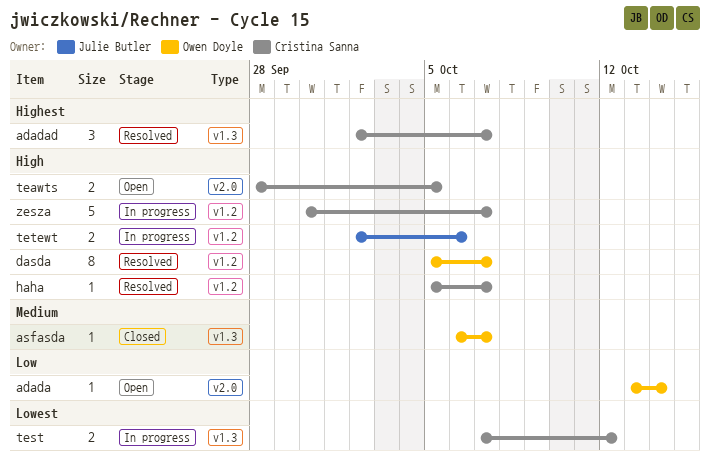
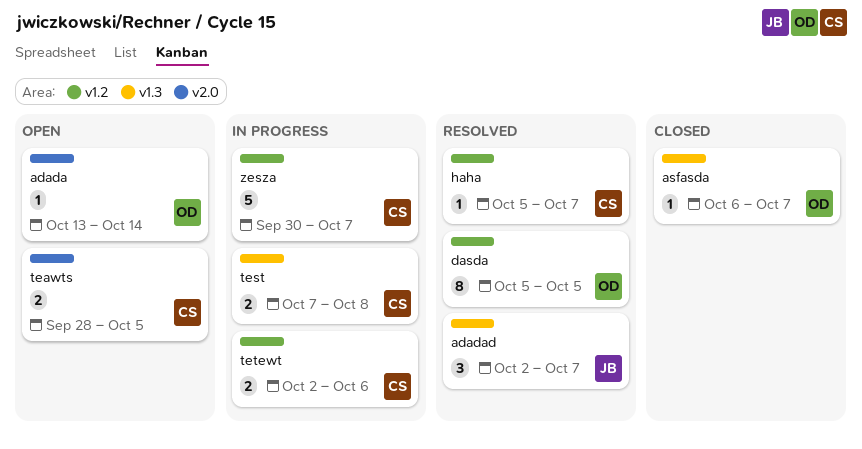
adadad, owner: Cristina Sanna -> Julie Butler
dasda, due: Oct 7 -> Oct 5
test, due: Oct 12 -> Oct 8
tetewt, owner: Julie Butler -> Cristina Sanna

